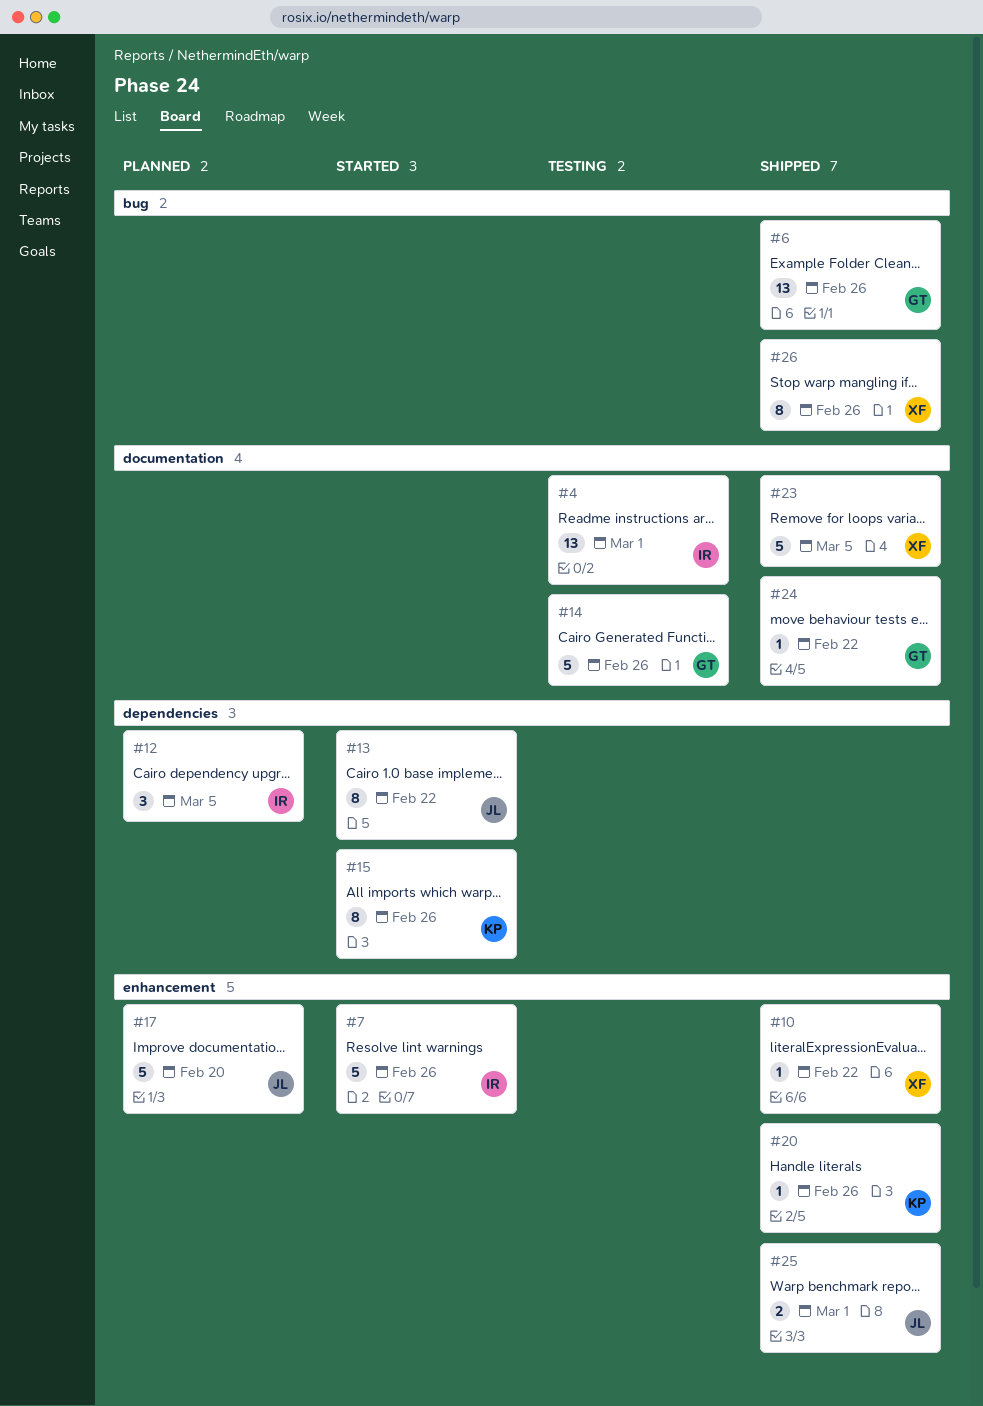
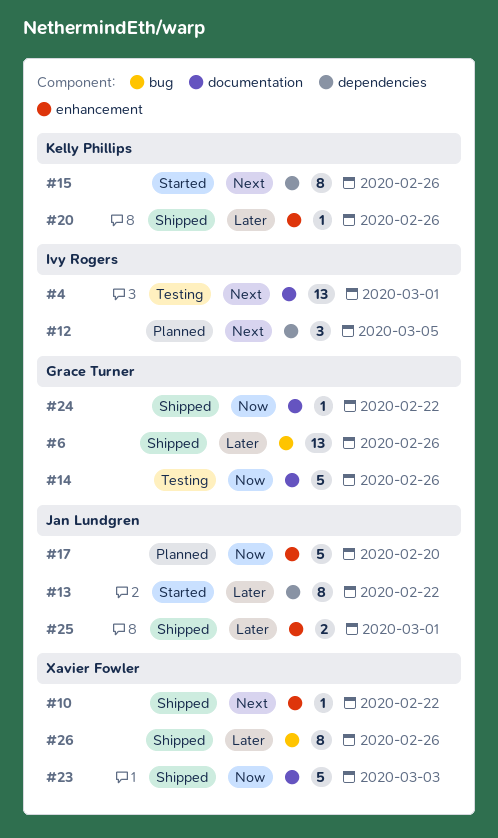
#7: present -> none
#23, due: Mar 5 -> Mar 3

